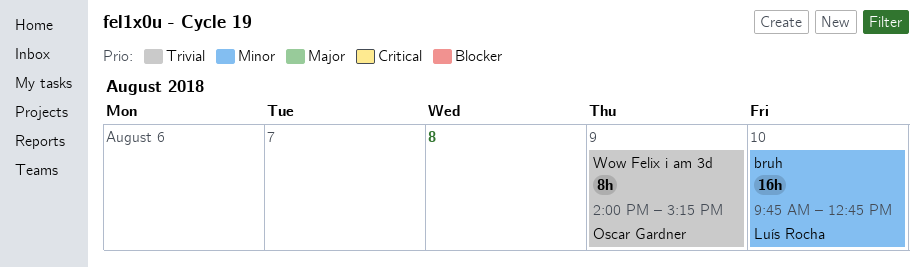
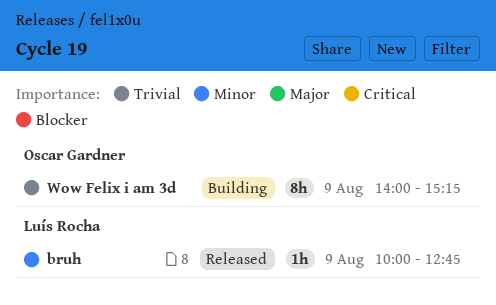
bruh, estimate: 16h -> 1h
bruh, day: Aug 10 -> Aug 9
bruh, begins: 09:45 -> 10:00

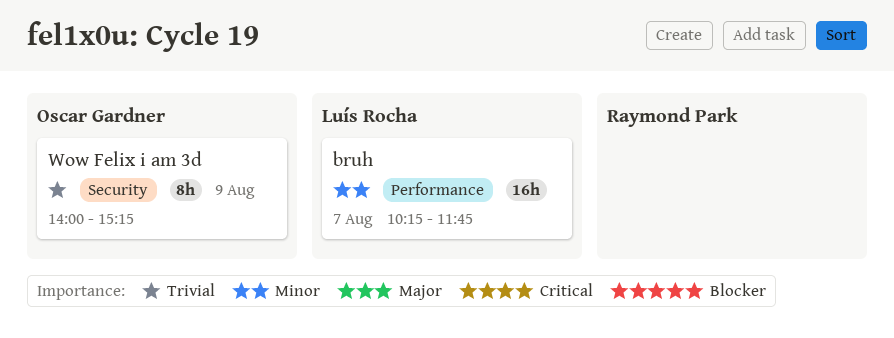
bruh, estimate: 1h -> 16h
bruh, day: Aug 9 -> Aug 7
bruh, begins: 10:00 -> 10:15
bruh, ends: 12:45 -> 11:45

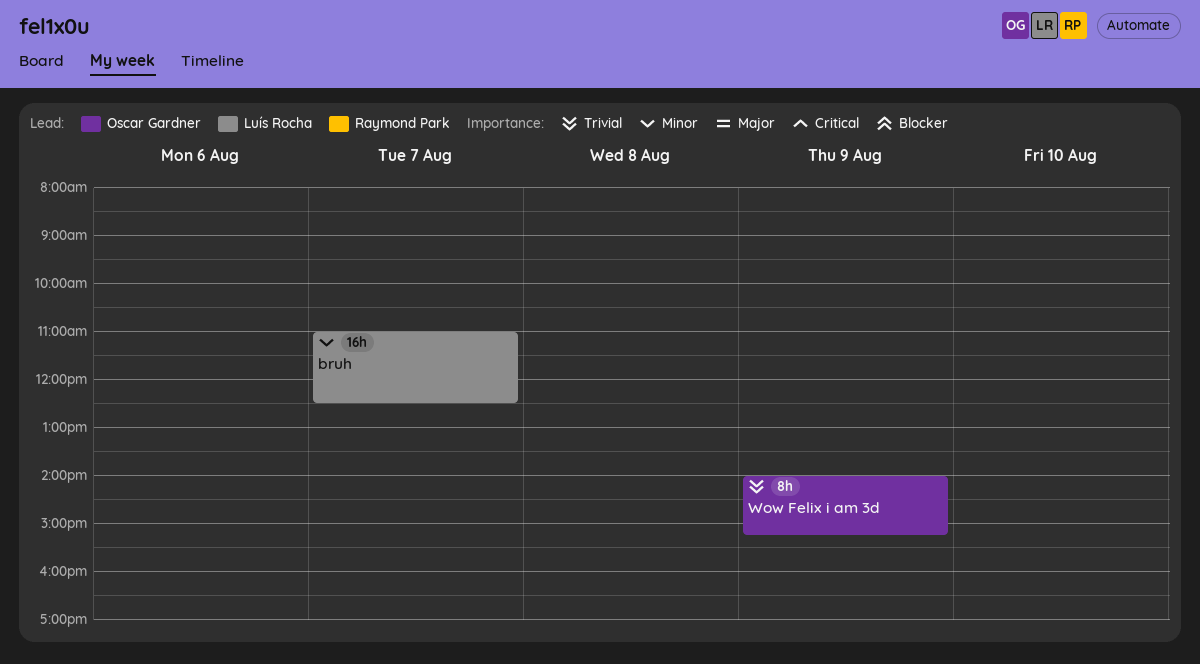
bruh, begins: 10:15 -> 11:00
bruh, ends: 11:45 -> 12:30

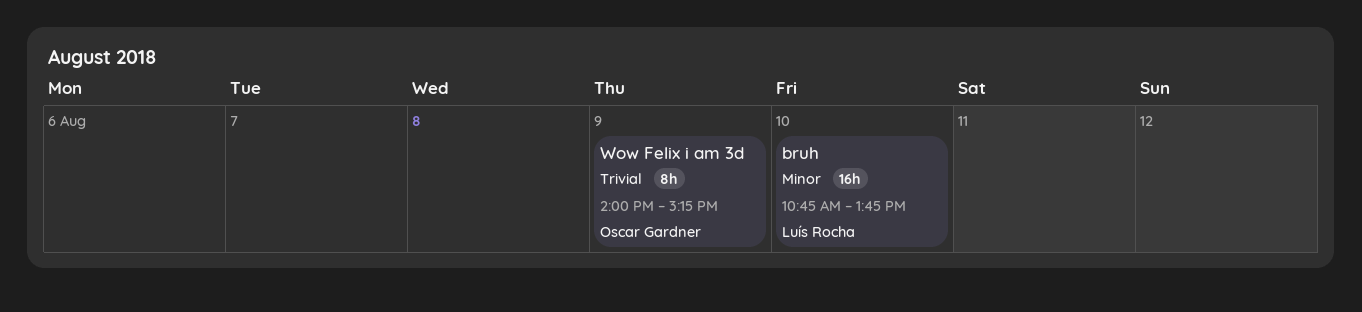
bruh, day: Aug 7 -> Aug 10
bruh, begins: 11:00 -> 10:45
bruh, ends: 12:30 -> 13:45

